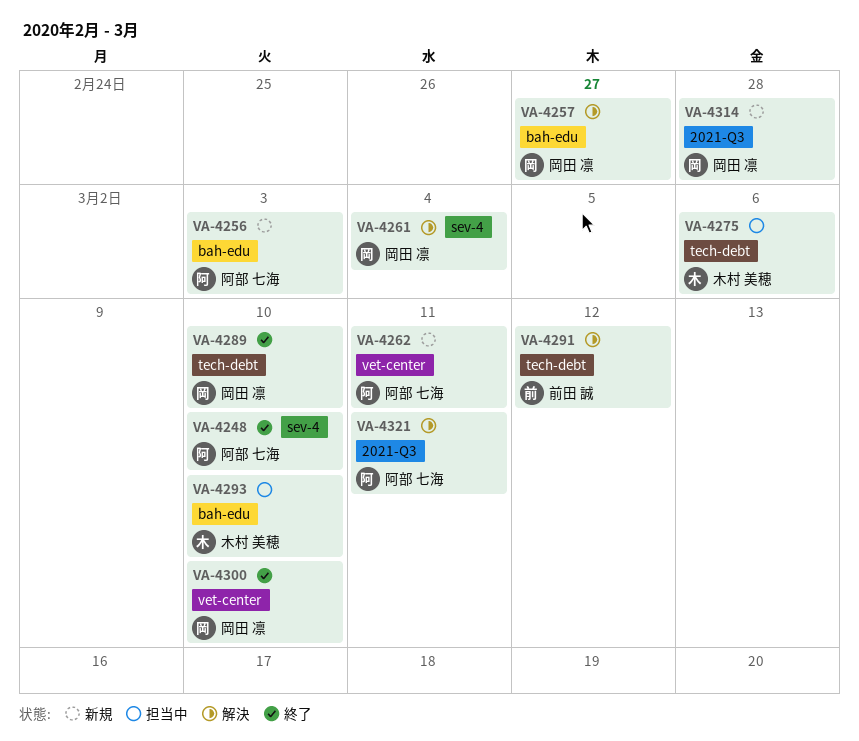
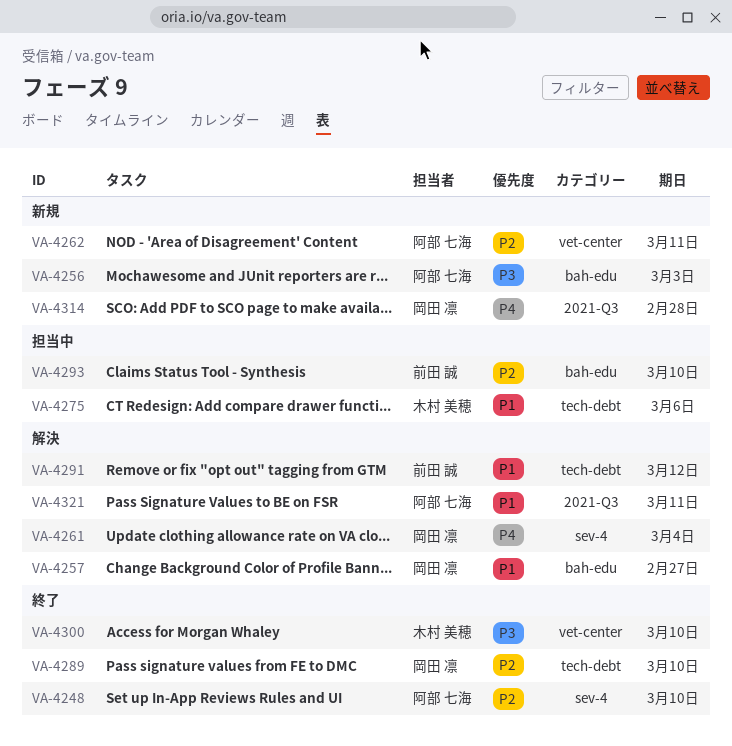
VA-4293, owner: 木村 美穂 -> 前田 誠
VA-4300, owner: 岡田 凛 -> 木村 美穂

